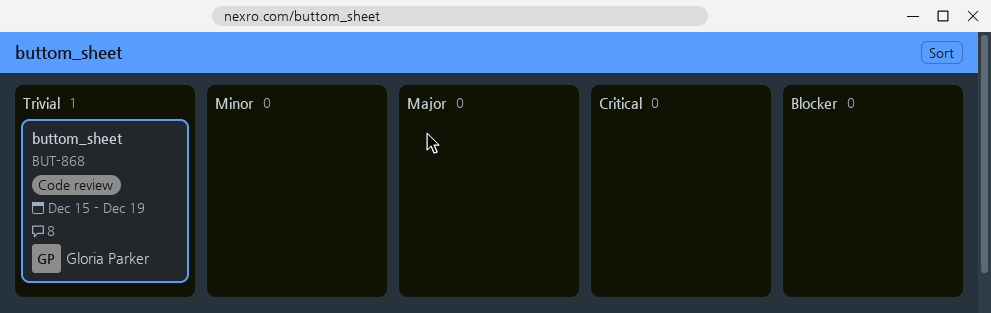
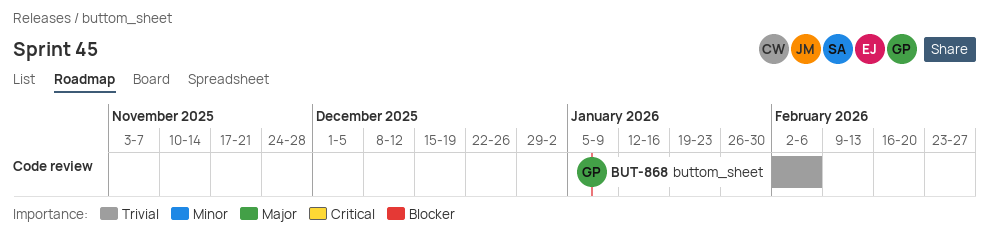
BUT-868, start: Dec 15 -> Feb 2
BUT-868, due: Dec 19 -> Feb 6

